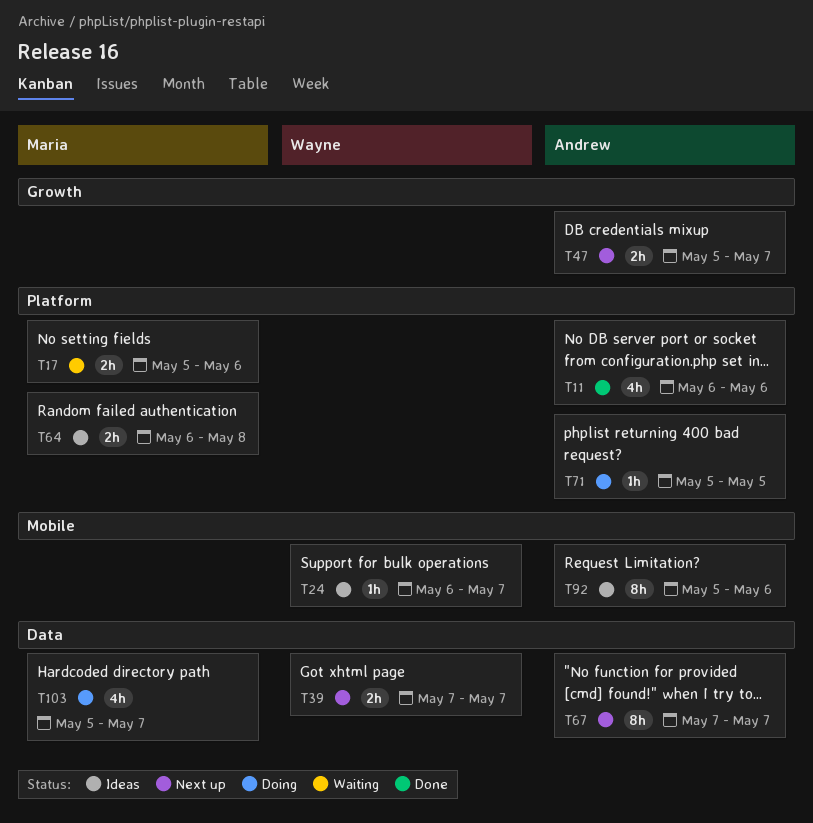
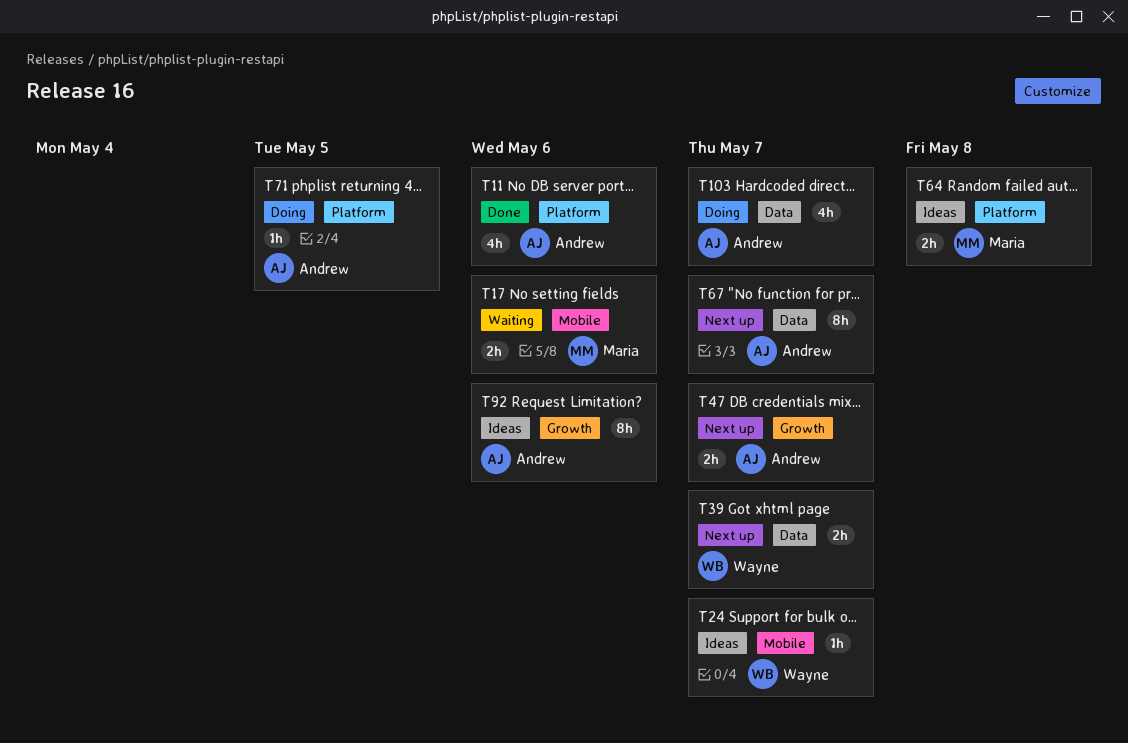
T17, label: Platform -> Mobile
T92, label: Mobile -> Growth
T103, owner: Maria -> Andrew

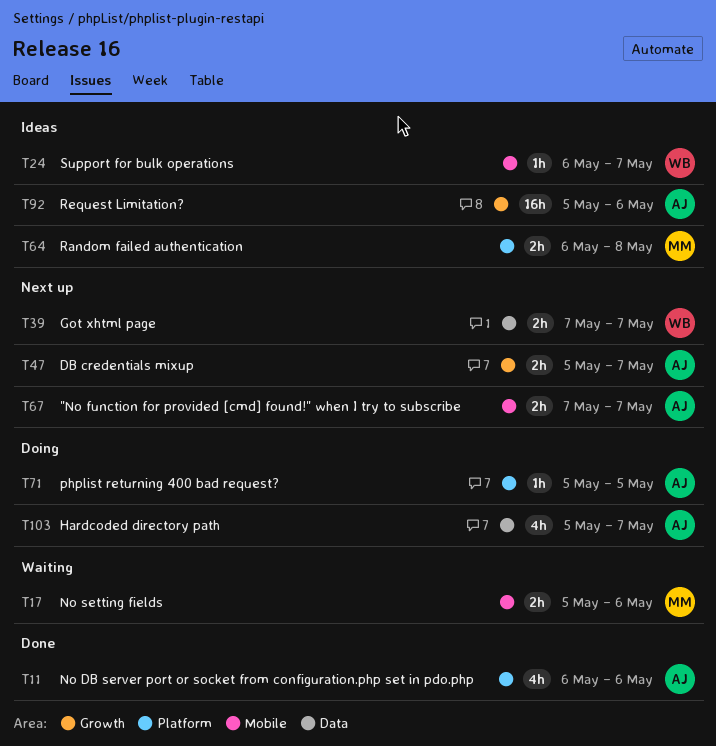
T67, label: Data -> Mobile
T67, estimate: 8h -> 2h
T92, estimate: 8h -> 16h

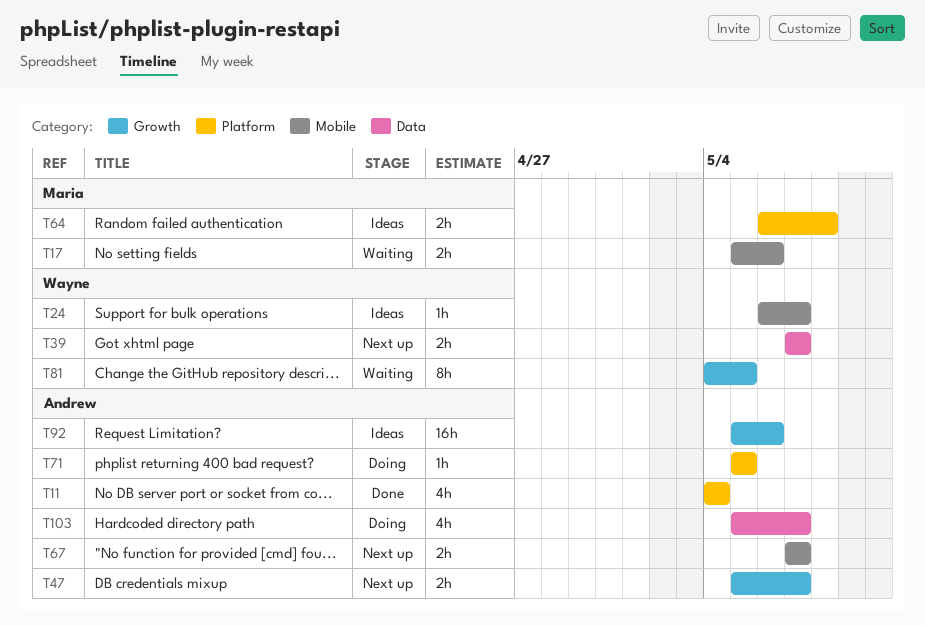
T11, start: May 6 -> May 4
T11, due: May 6 -> May 4
T81: none -> present

